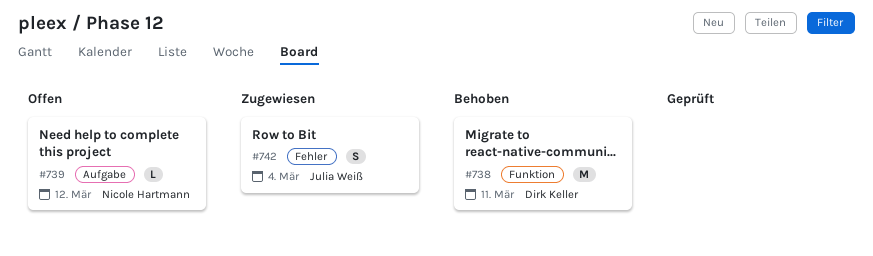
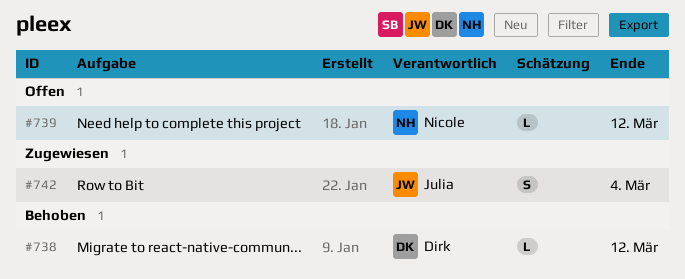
#738, estimate: M -> L
#738, due: Mar 11 -> Mar 12

